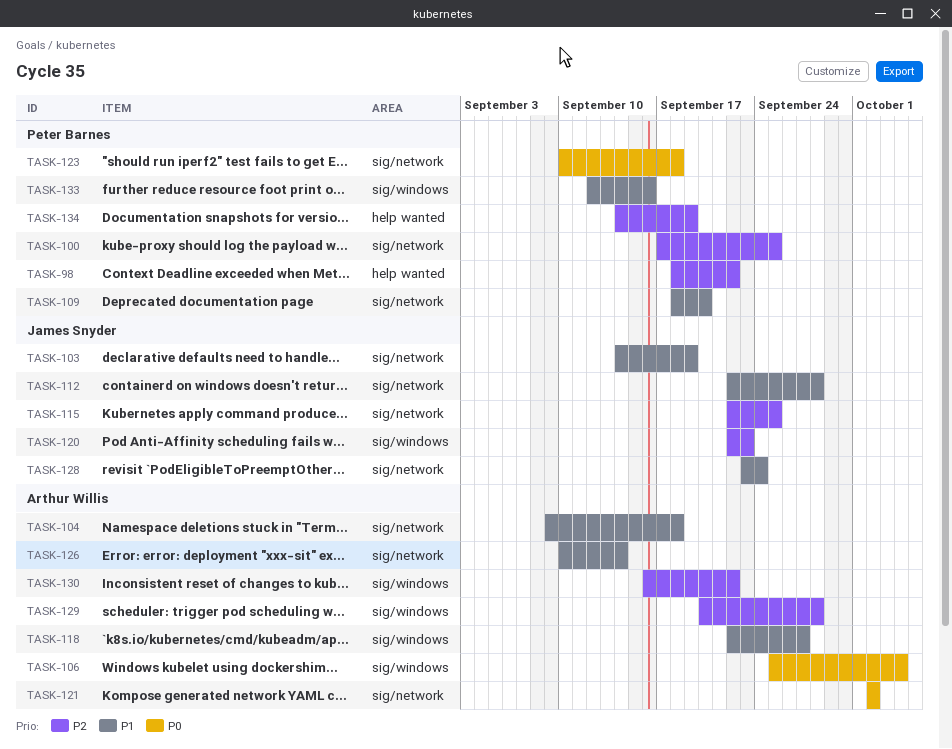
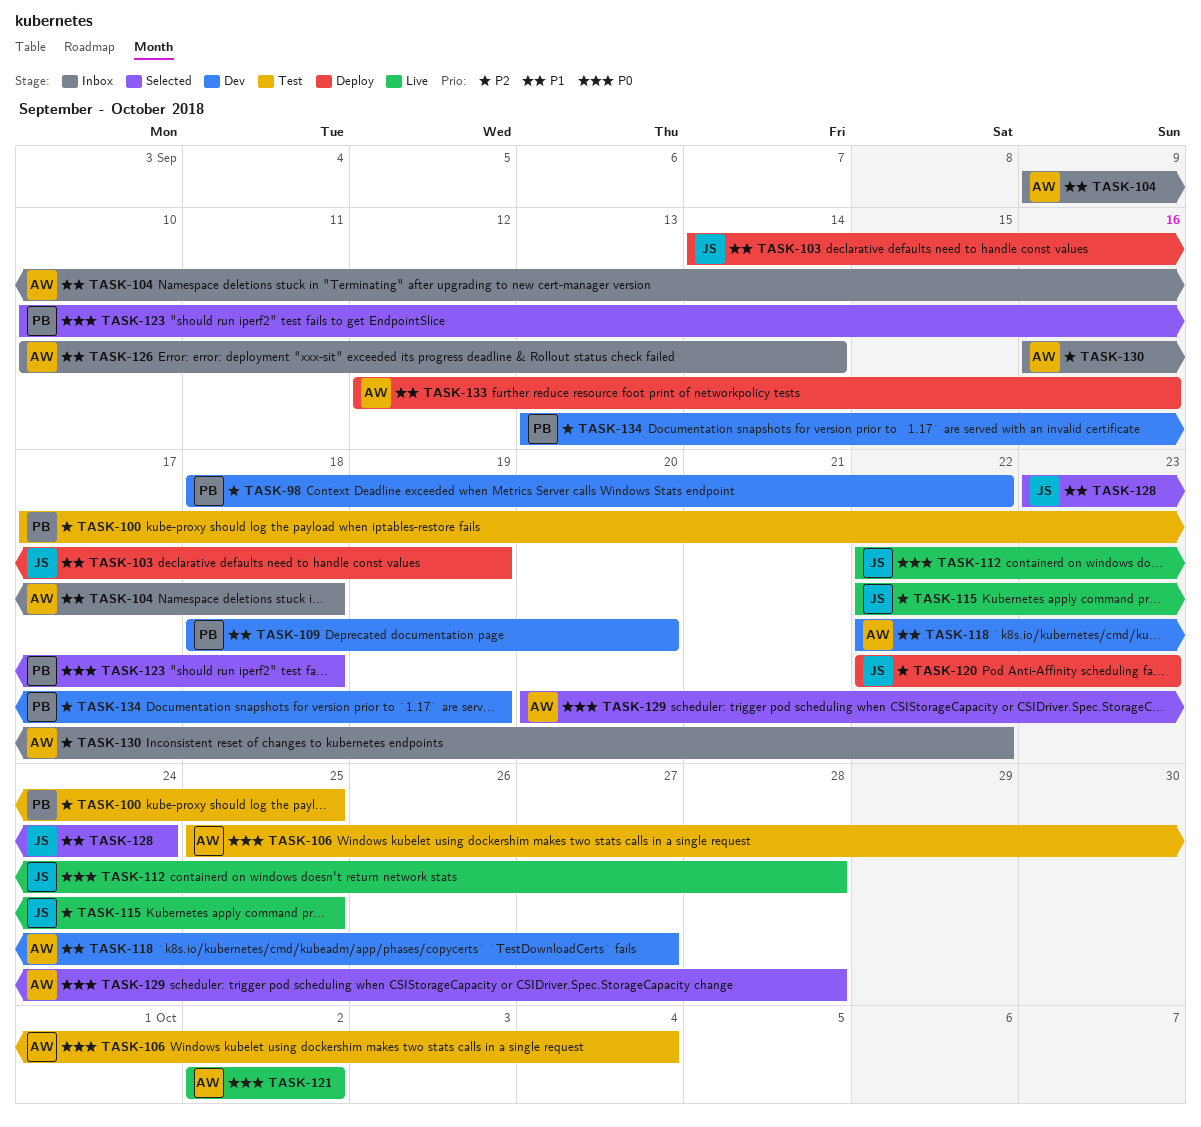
TASK-112, priority: P1 -> P0
TASK-129, priority: P2 -> P0
TASK-133, owner: Peter Barnes -> Arthur Willis
TASK-134, start: Sep 14 -> Sep 13

